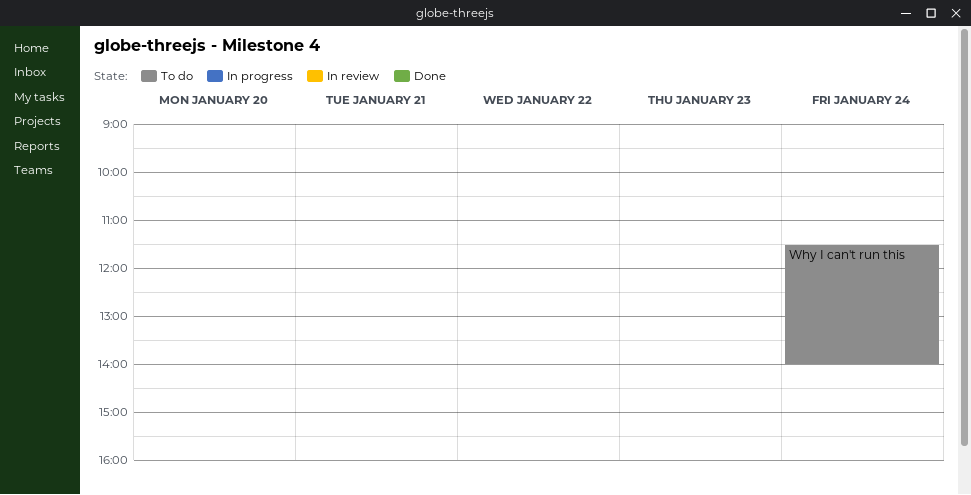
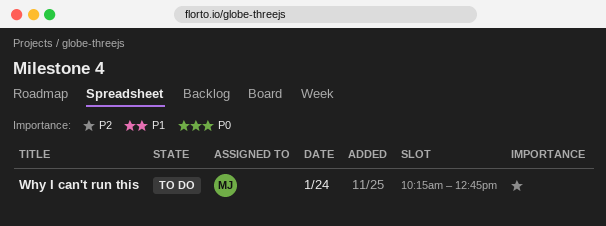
Why I can't run this, begins: 11:30 -> 10:15
Why I can't run this, ends: 14:00 -> 12:45

